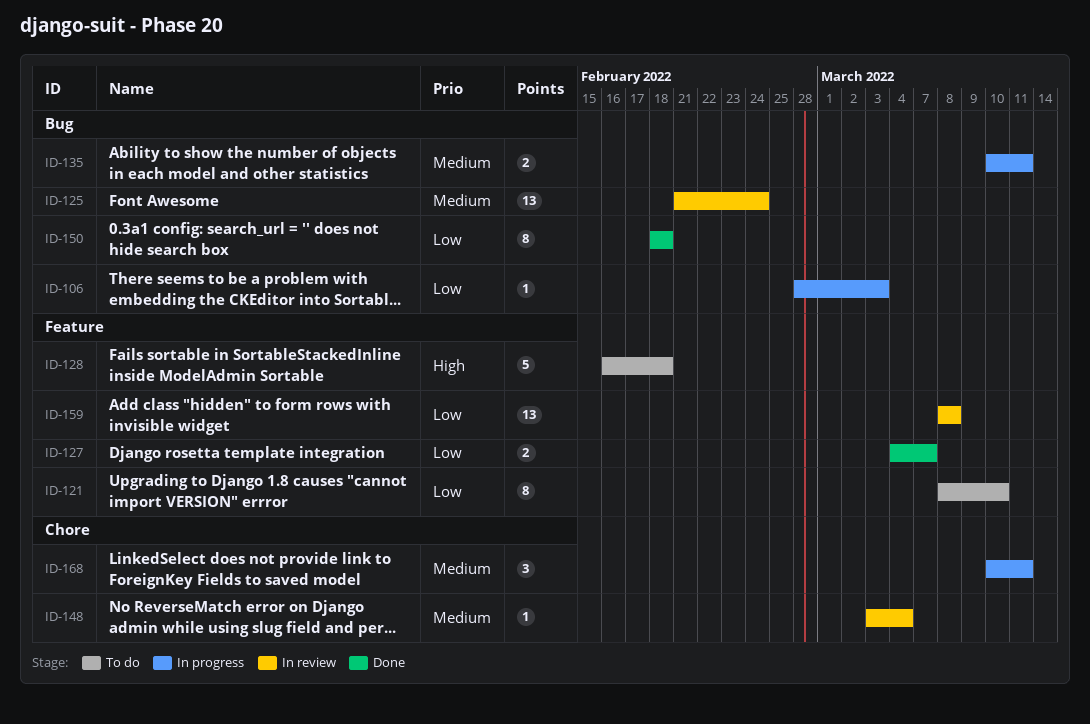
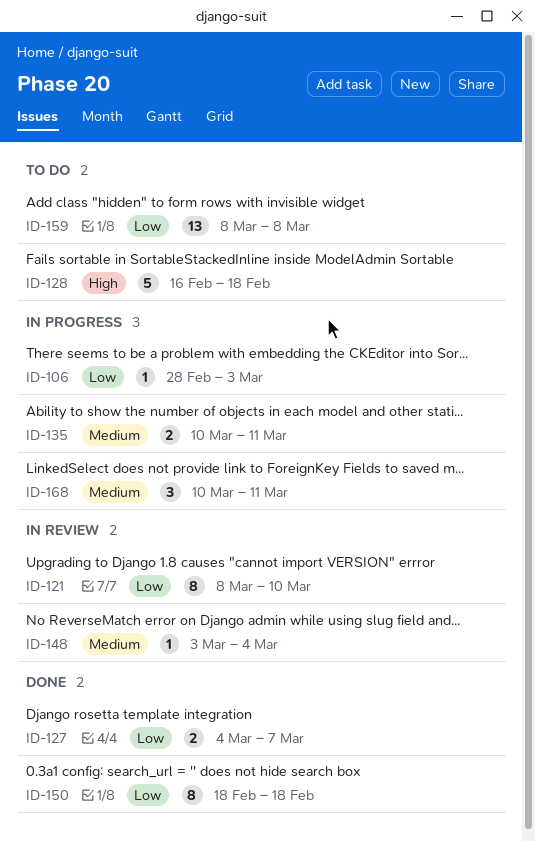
ID-121, status: To do -> In review
ID-125: present -> none
ID-159, status: In review -> To do

